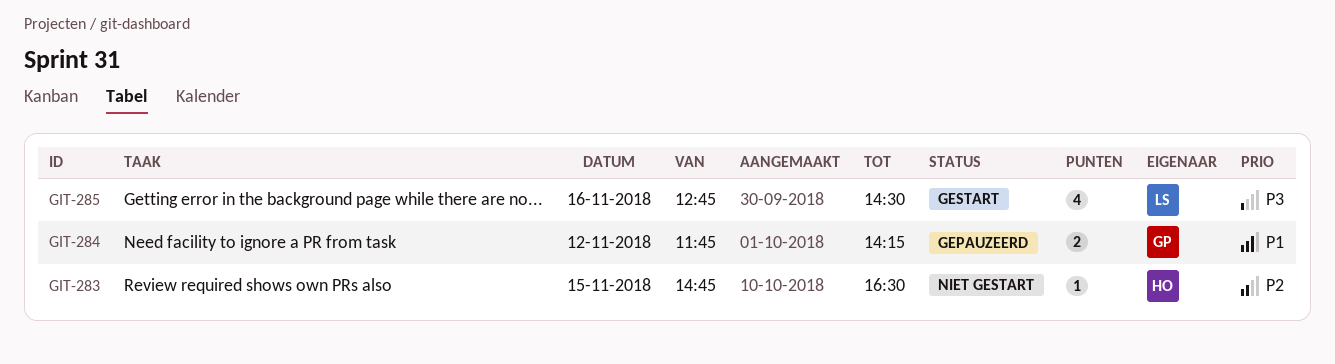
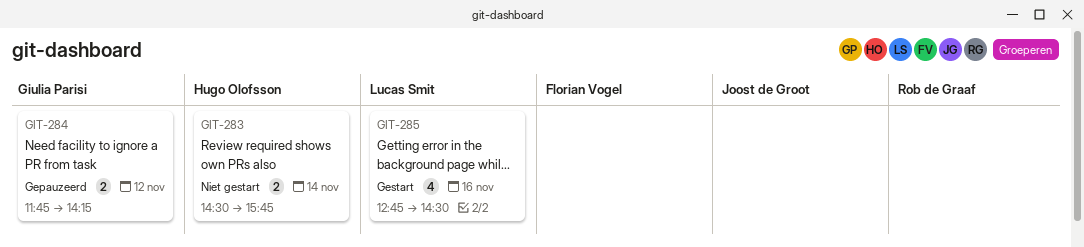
GIT-283, estimate: 1 -> 2
GIT-283, day: Nov 15 -> Nov 14
GIT-283, begins: 14:45 -> 14:30
GIT-283, ends: 16:30 -> 15:45

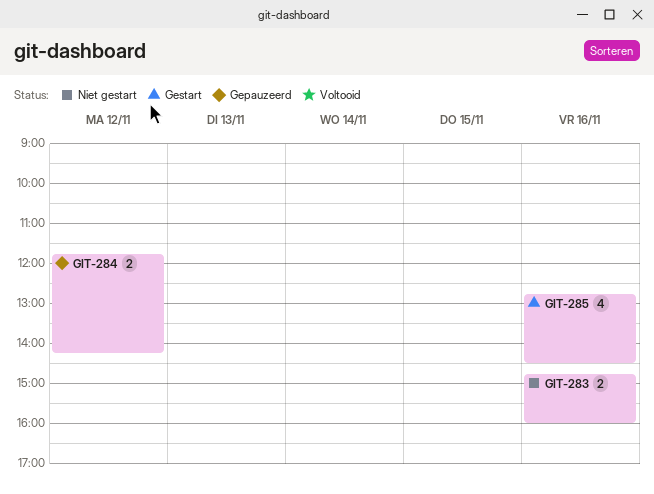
GIT-283, day: Nov 14 -> Nov 16
GIT-283, begins: 14:30 -> 14:45
GIT-283, ends: 15:45 -> 16:00

